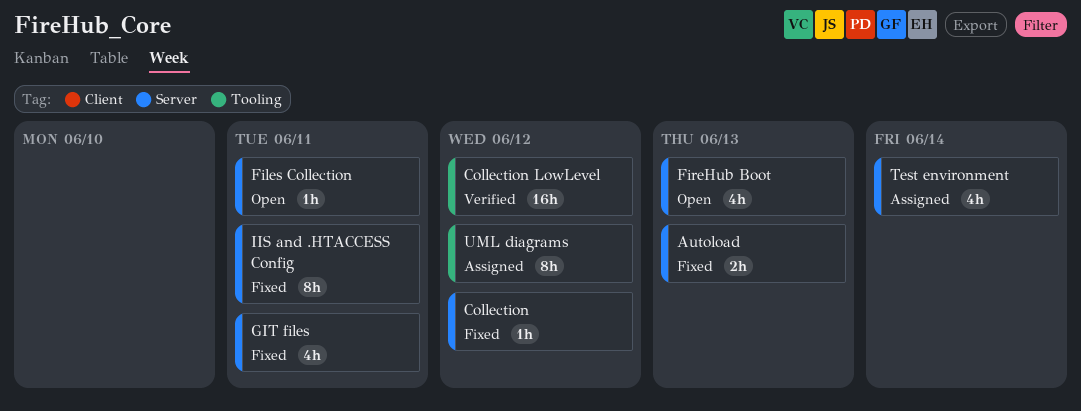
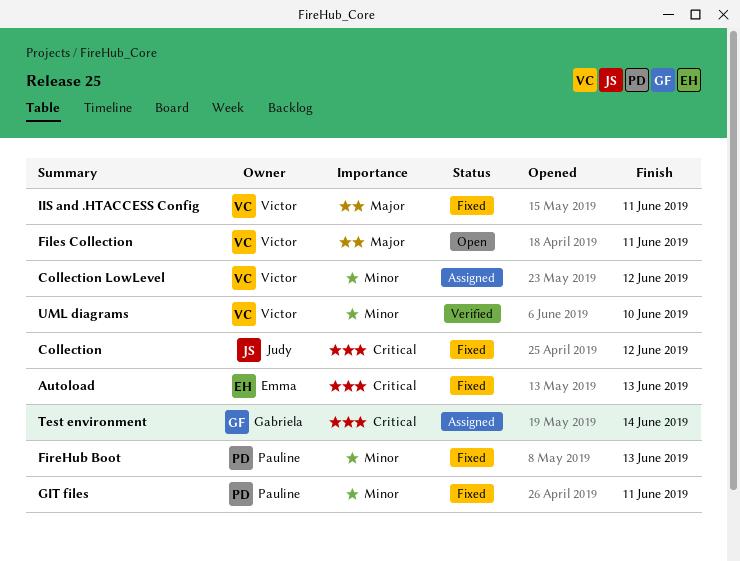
Collection LowLevel, status: Verified -> Assigned
FireHub Boot, status: Open -> Fixed
UML diagrams, status: Assigned -> Verified
UML diagrams, due: Jun 12 -> Jun 10

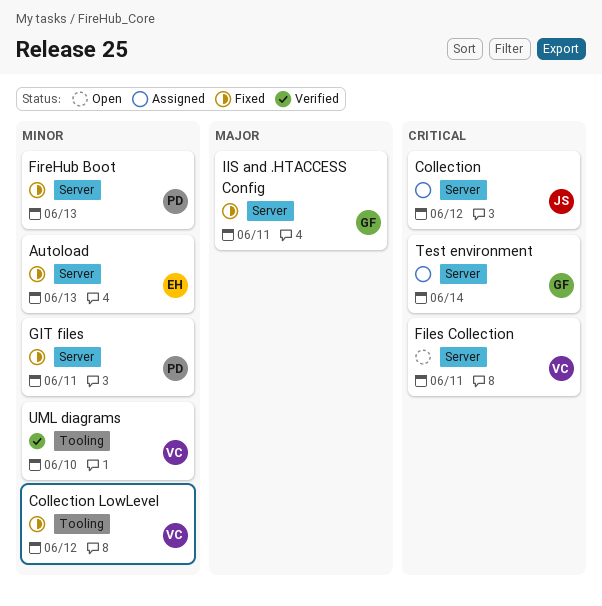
Autoload, priority: Critical -> Minor
Collection, status: Fixed -> Assigned
Collection LowLevel, status: Assigned -> Fixed
Files Collection, priority: Major -> Critical
IIS and .HTACCESS Config, owner: Victor -> Gabriela

